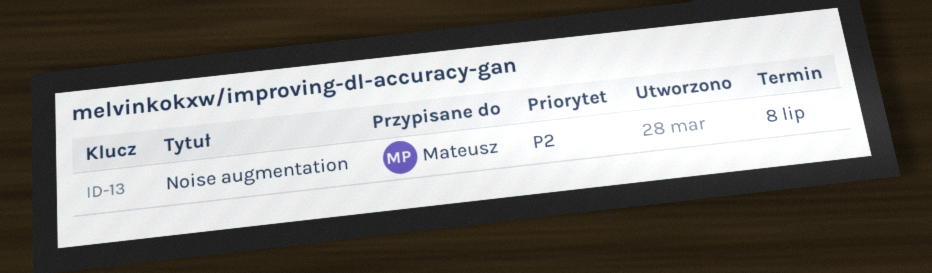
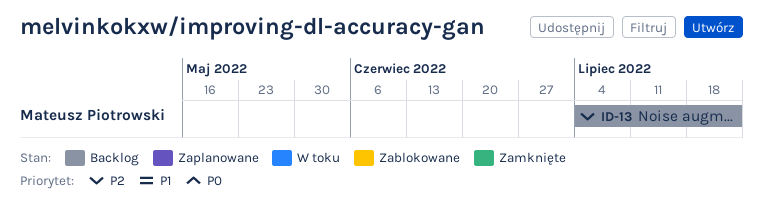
ID-13, due: Jul 8 -> Jul 22

